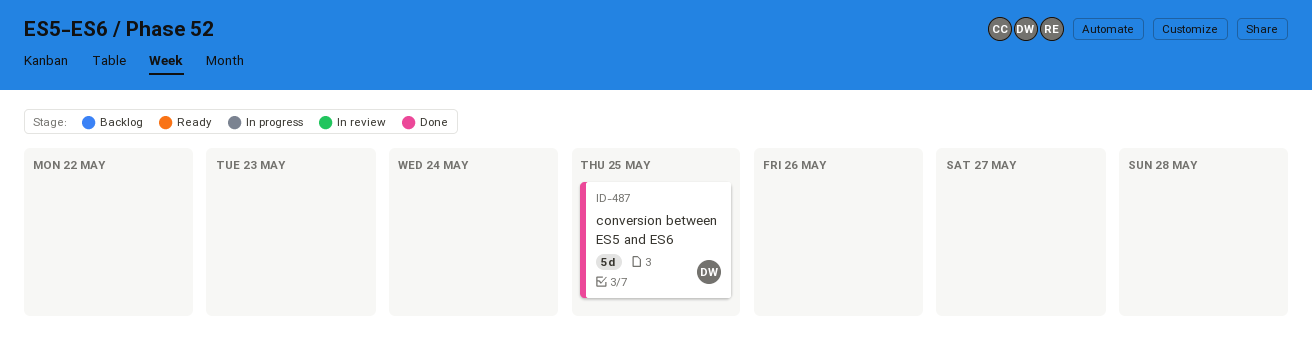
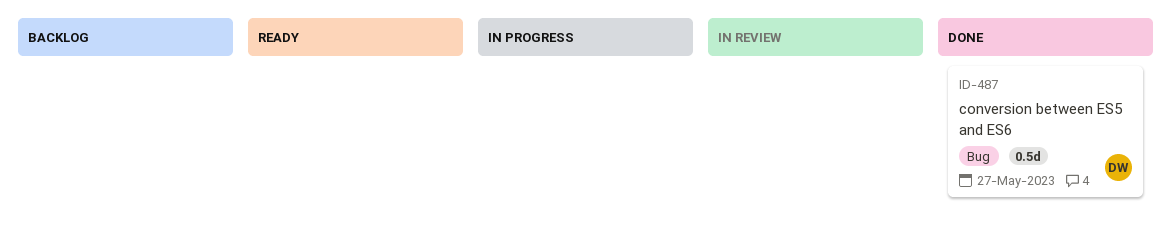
ID-487, estimate: 5d -> 0.5d
ID-487, due: May 25 -> May 27

